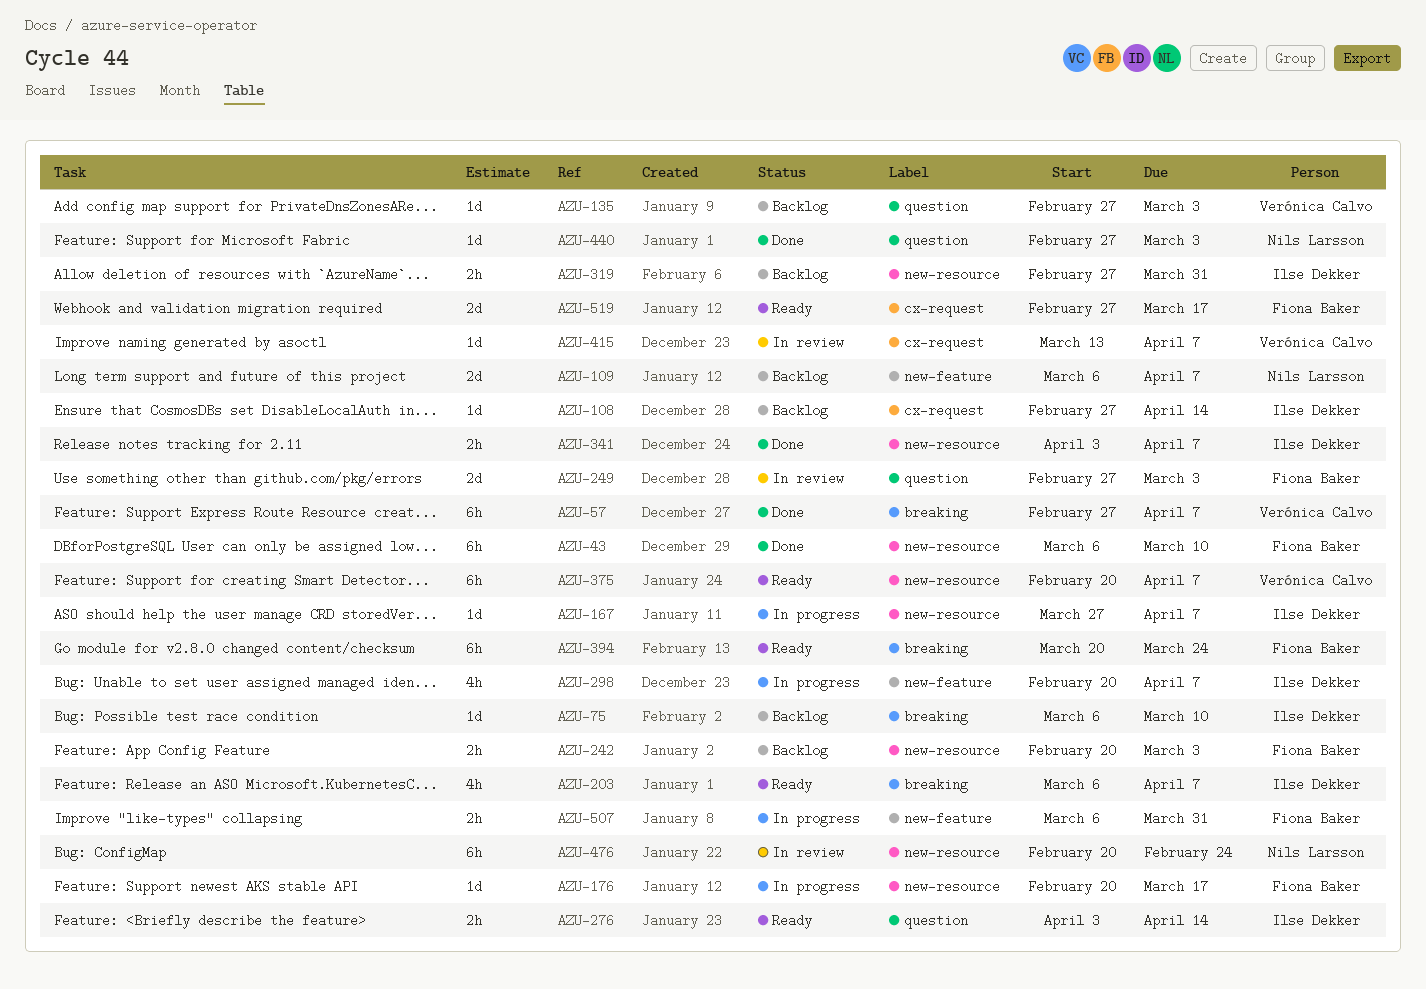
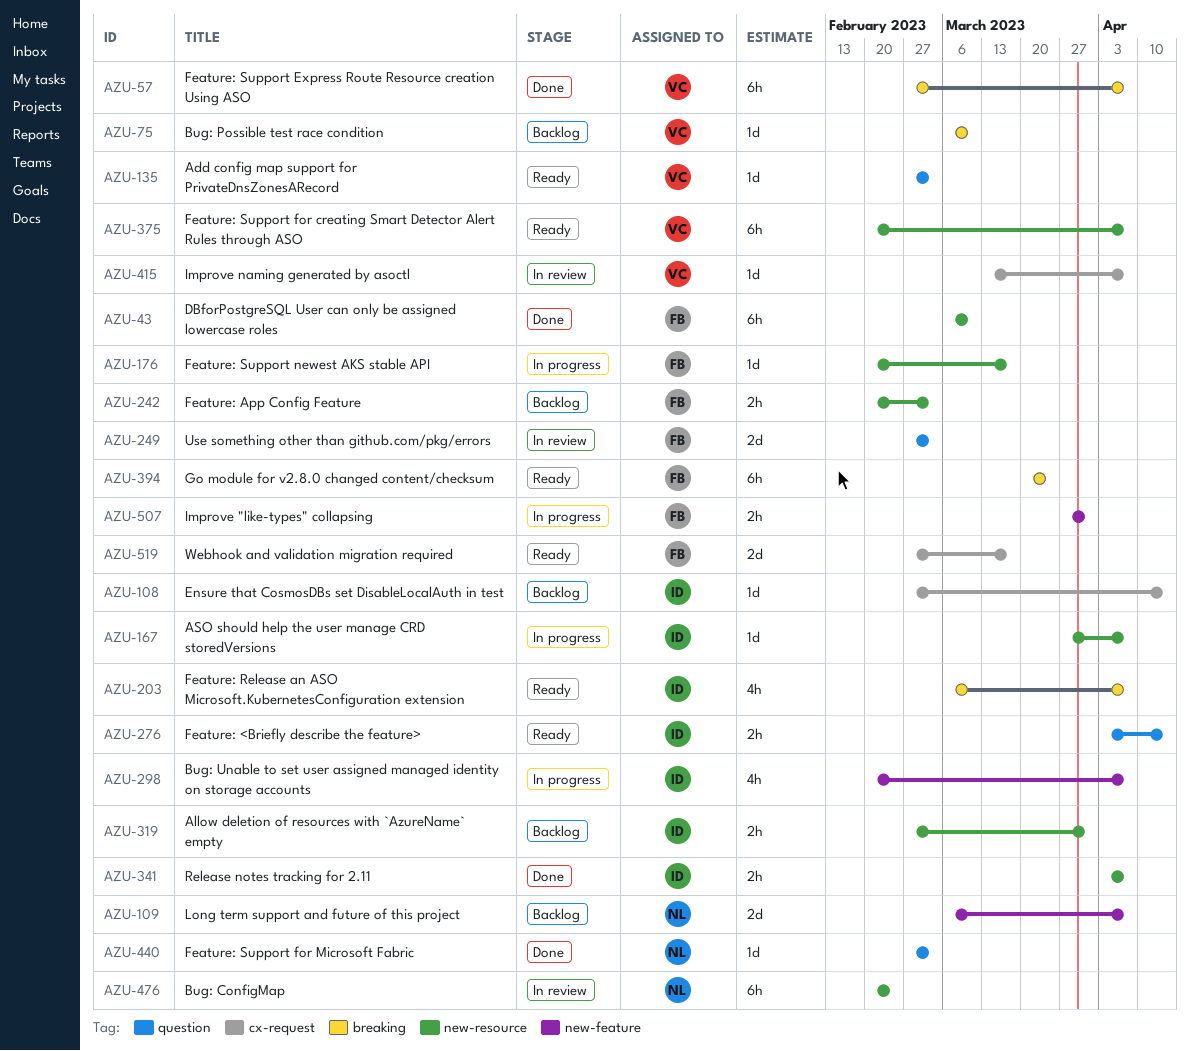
AZU-75, owner: Ilse Dekker -> Verónica Calvo
AZU-135, status: Backlog -> Ready
AZU-507, start: Mar 6 -> Mar 27

